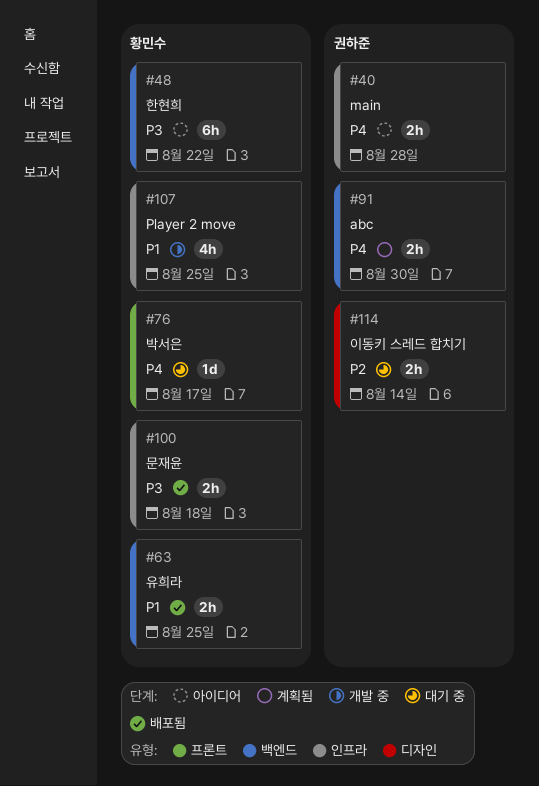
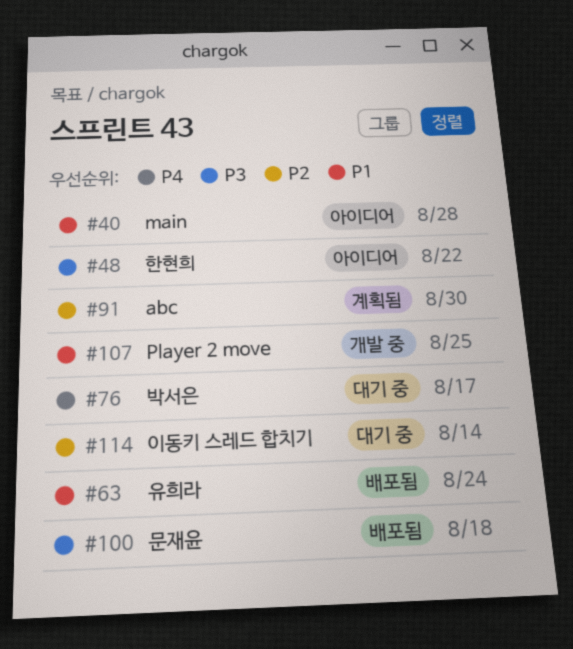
#40, priority: P4 -> P1
#63, due: Aug 25 -> Aug 24
#91, priority: P4 -> P2

